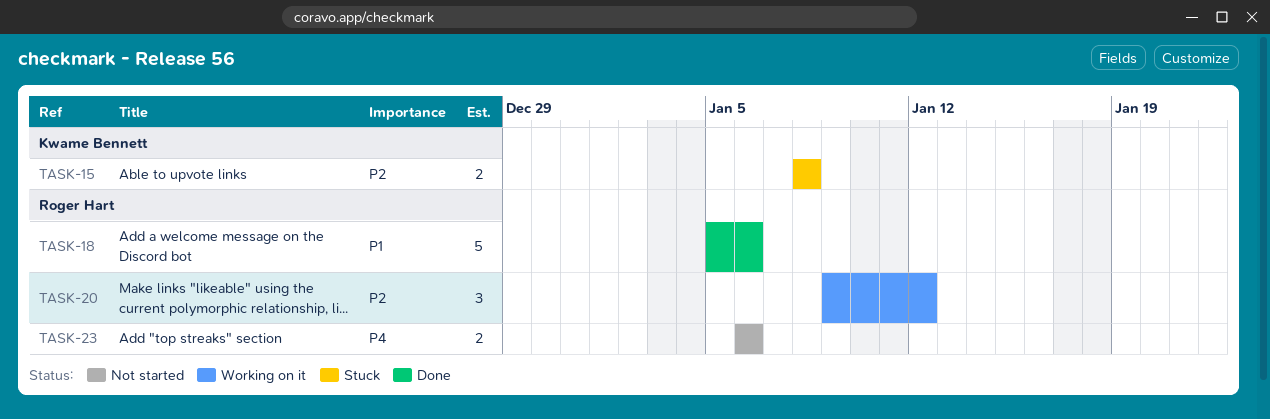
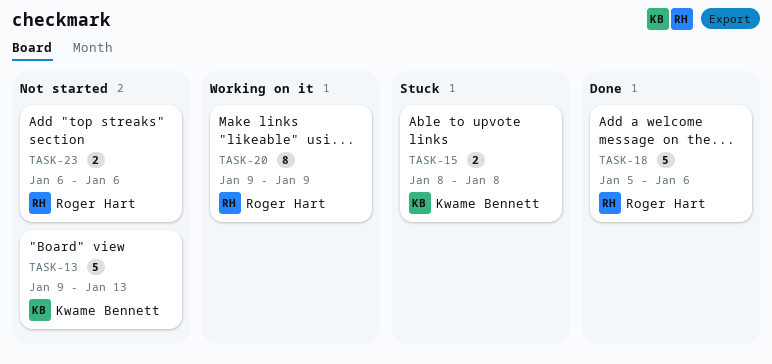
TASK-13: none -> present
TASK-20, estimate: 3 -> 8
TASK-20, due: Jan 12 -> Jan 9

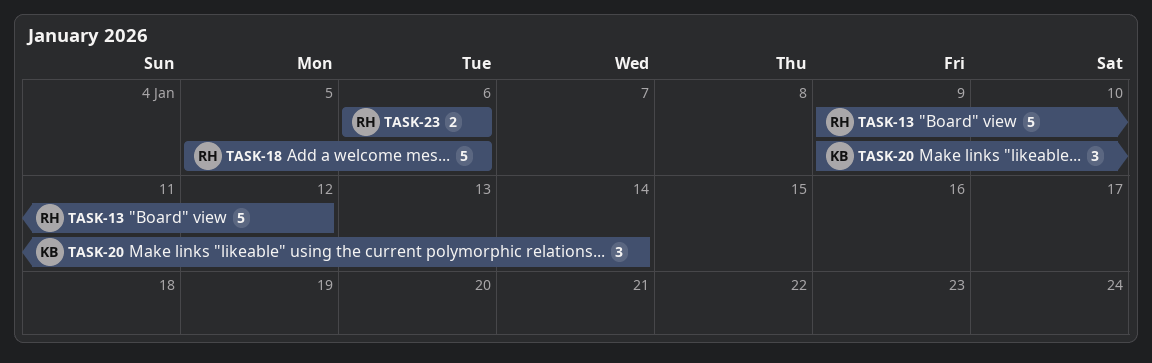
TASK-13, owner: Kwame Bennett -> Roger Hart
TASK-13, due: Jan 13 -> Jan 12
TASK-15: present -> none
TASK-20, owner: Roger Hart -> Kwame Bennett
TASK-20, estimate: 8 -> 3
TASK-20, due: Jan 9 -> Jan 14

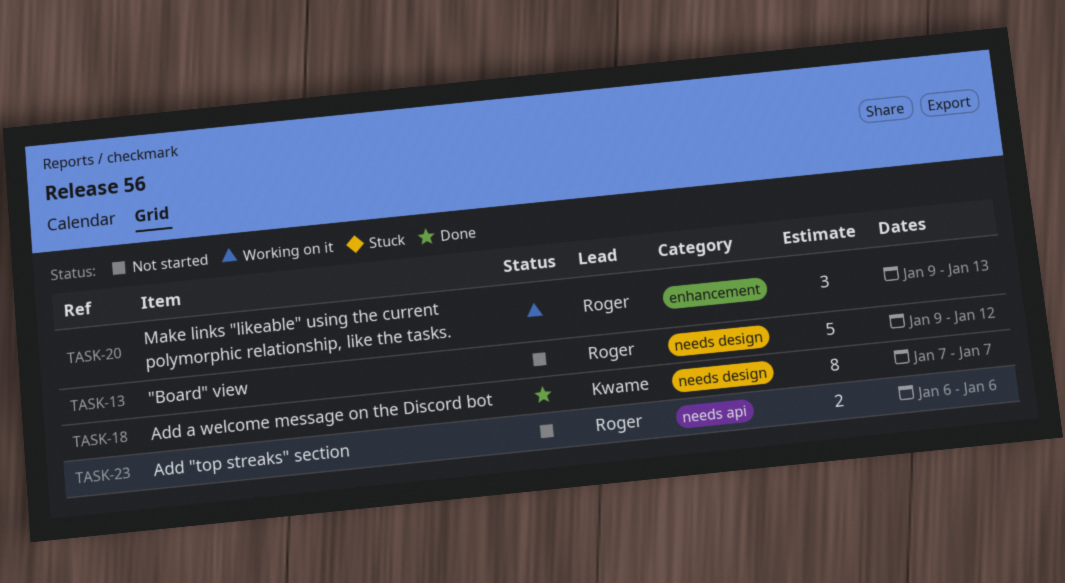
TASK-18, owner: Roger -> Kwame
TASK-18, estimate: 5 -> 8
TASK-18, start: Jan 5 -> Jan 7
TASK-18, due: Jan 6 -> Jan 7
TASK-20, owner: Kwame -> Roger
TASK-20, due: Jan 14 -> Jan 13

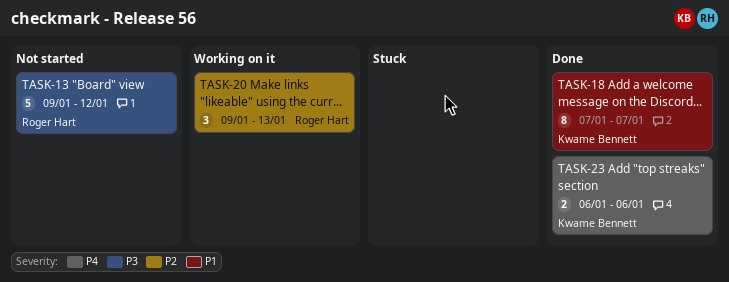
TASK-23, status: Not started -> Done
TASK-23, owner: Roger Hart -> Kwame Bennett

